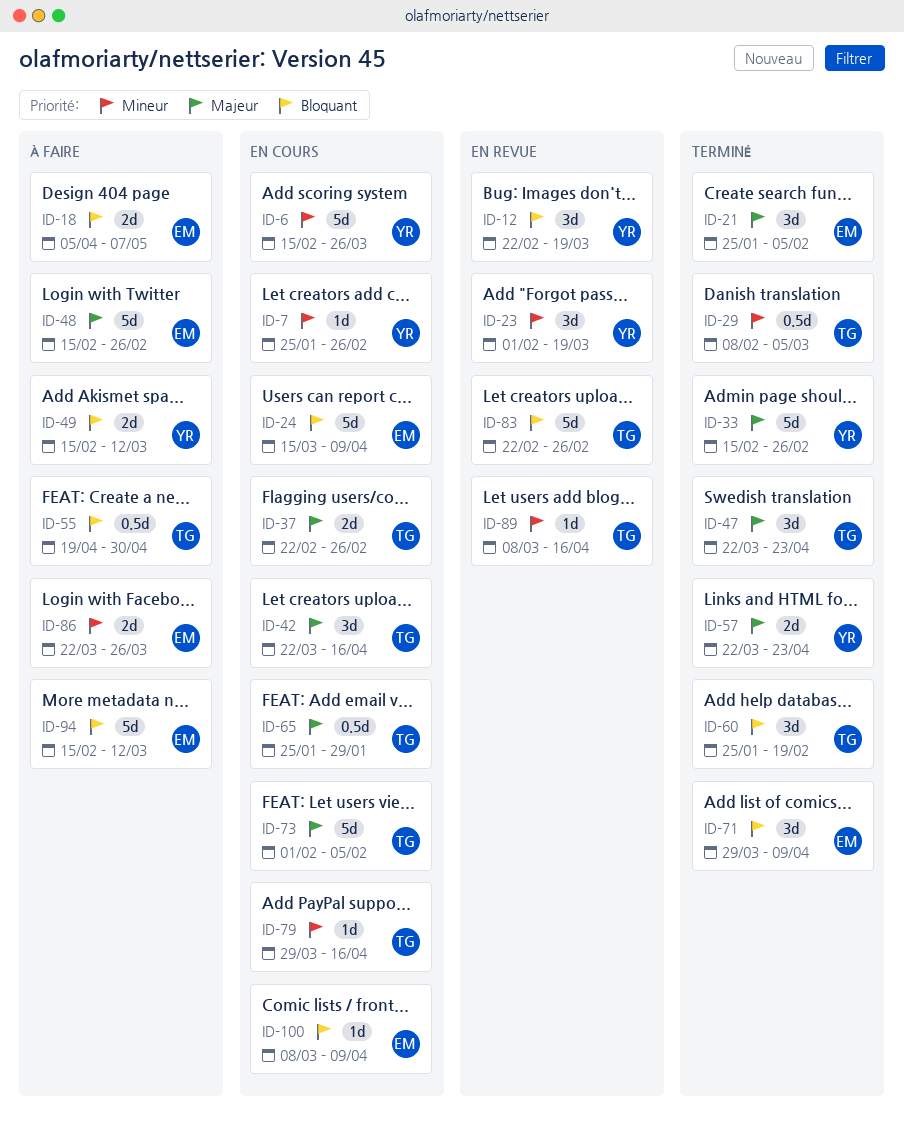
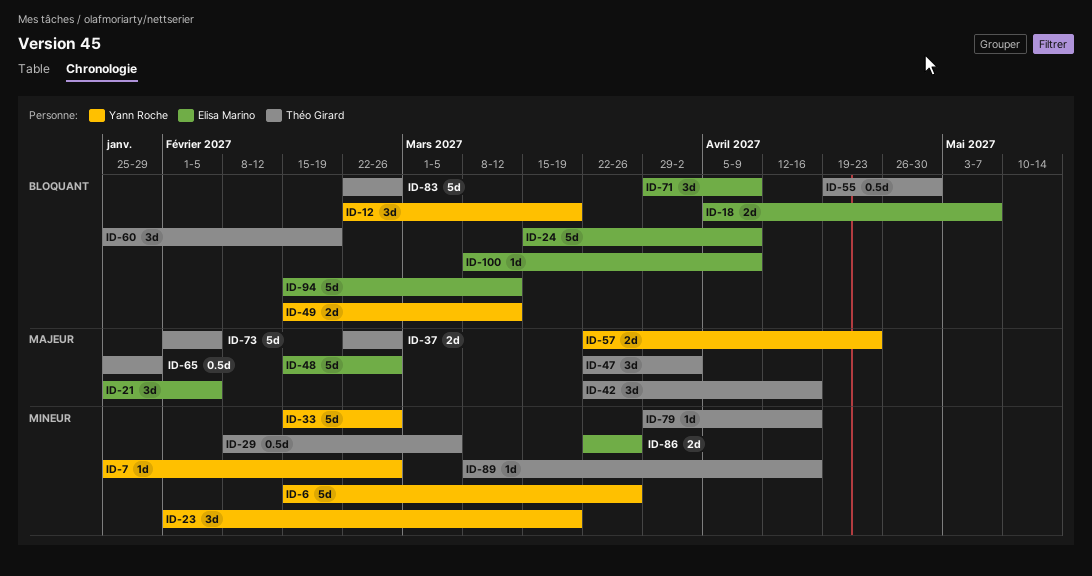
ID-33, priority: Majeur -> Mineur
ID-47, due: Apr 23 -> Apr 2

